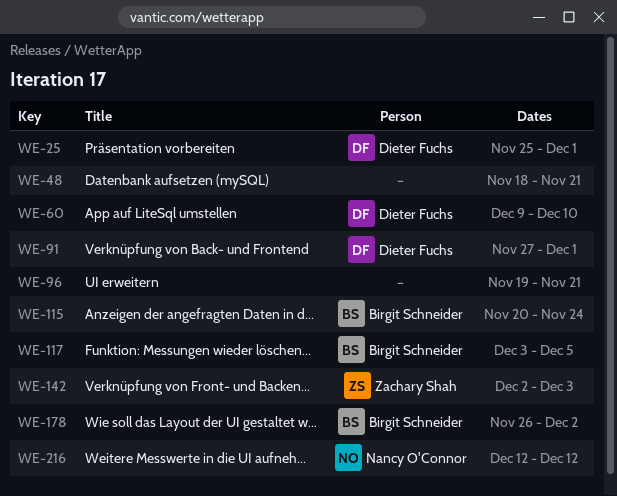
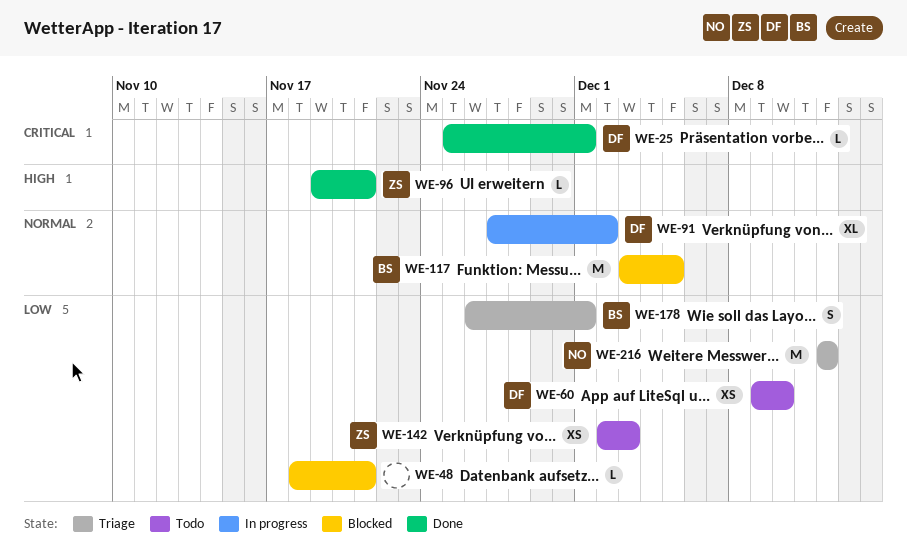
WE-91, due: Dec 1 -> Dec 2
WE-96, owner: none -> Zachary Shah
WE-115: present -> none
WE-178, due: Dec 2 -> Dec 1

